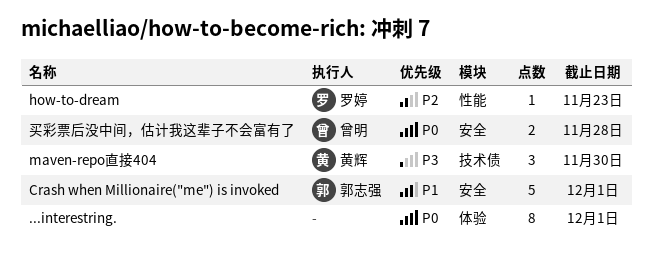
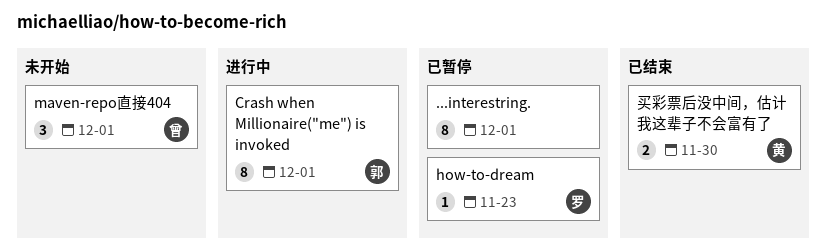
Crash when Millionaire("me") is invoked, estimate: 5 -> 8
maven-repo直接404, owner: 黄辉 -> 曾明
maven-repo直接404, due: Nov 30 -> Dec 1
买彩票后没中间，估计我这辈子不会富有了, owner: 曾明 -> 黄辉
买彩票后没中间，估计我这辈子不会富有了, due: Nov 28 -> Nov 30

